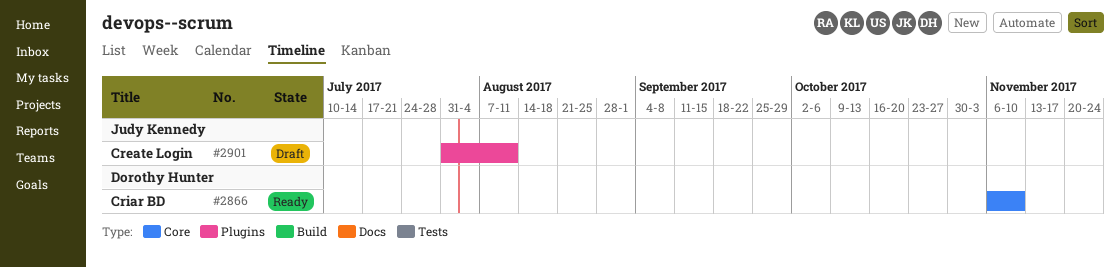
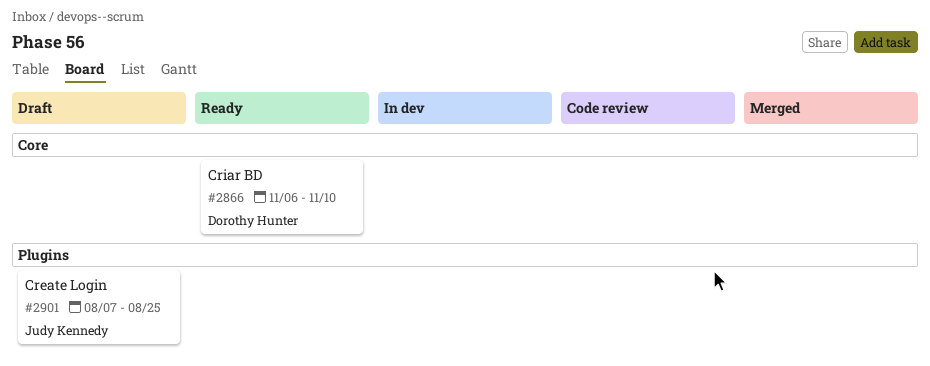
#2901, start: Jul 31 -> Aug 7
#2901, due: Aug 11 -> Aug 25

